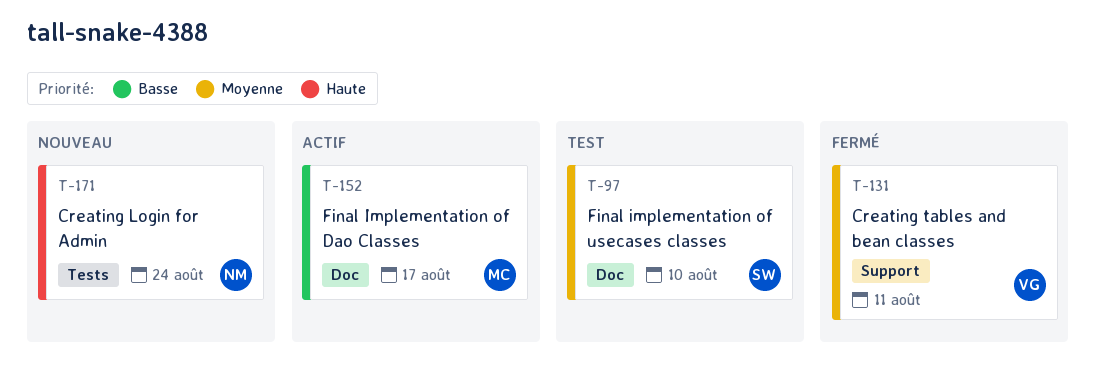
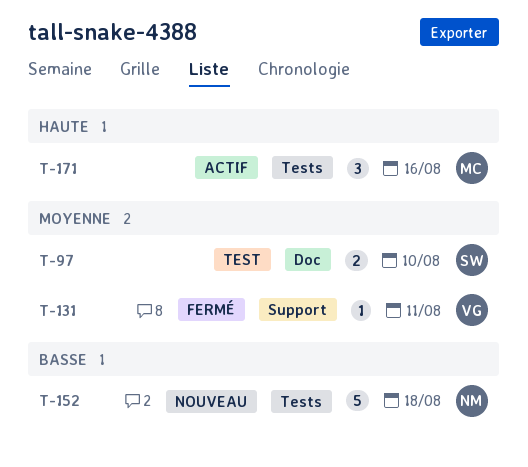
T-152, status: Actif -> Nouveau
T-152, owner: MC -> NM
T-152, label: Doc -> Tests
T-152, due: Aug 17 -> Aug 18
T-171, status: Nouveau -> Actif
T-171, owner: NM -> MC
T-171, due: Aug 24 -> Aug 16

